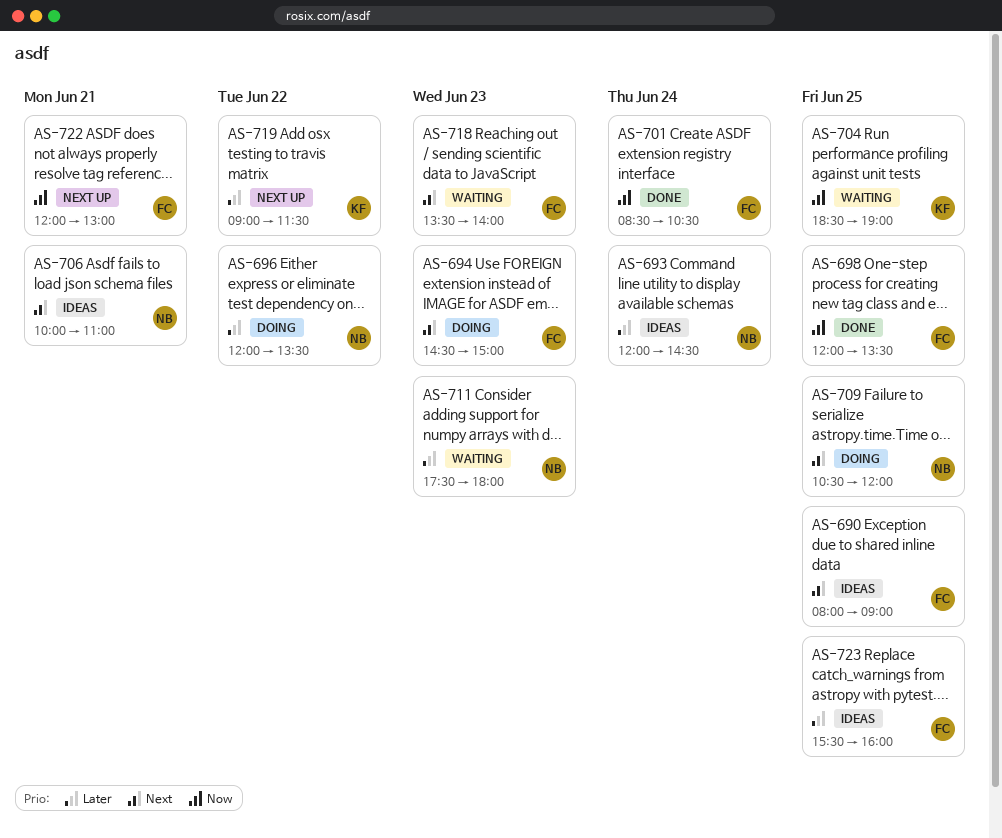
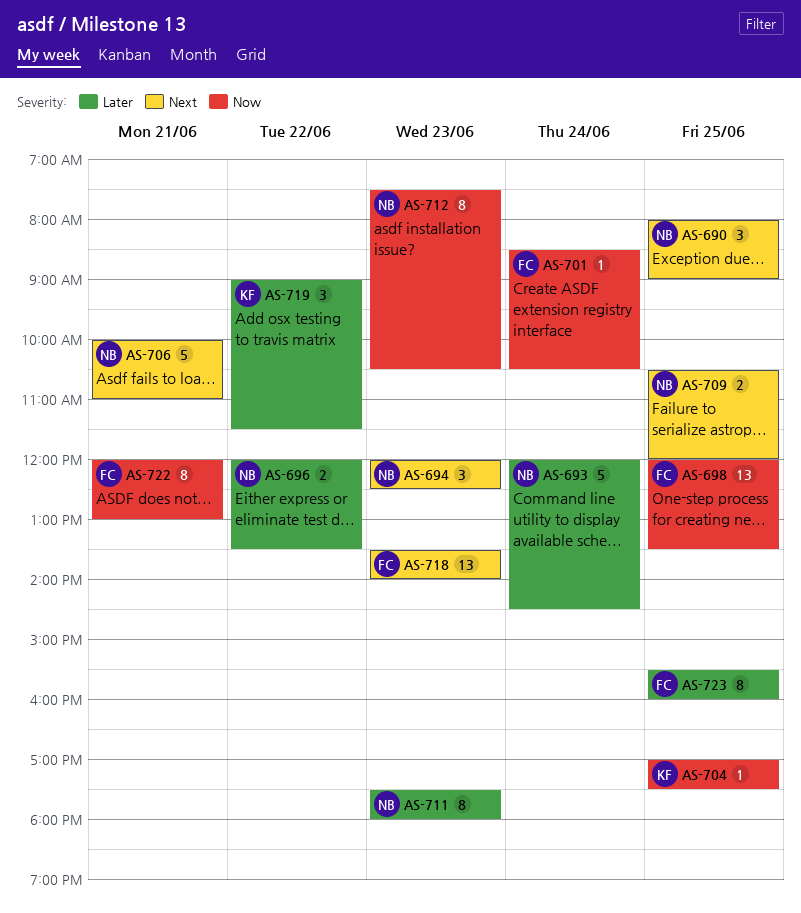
AS-690, owner: FC -> NB
AS-694, owner: FC -> NB
AS-694, begins: 14:30 -> 12:00
AS-694, ends: 15:00 -> 12:30
AS-704, begins: 18:30 -> 17:00
AS-704, ends: 19:00 -> 17:30
AS-712: none -> present

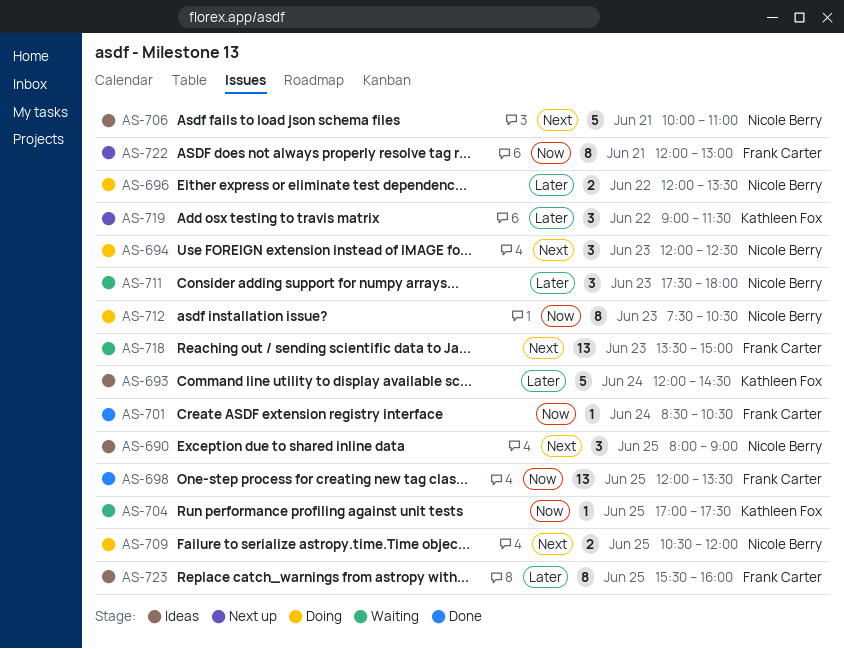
AS-693, owner: Nicole Berry -> Kathleen Fox
AS-711, estimate: 8 -> 3
AS-718, ends: 14:00 -> 15:00

